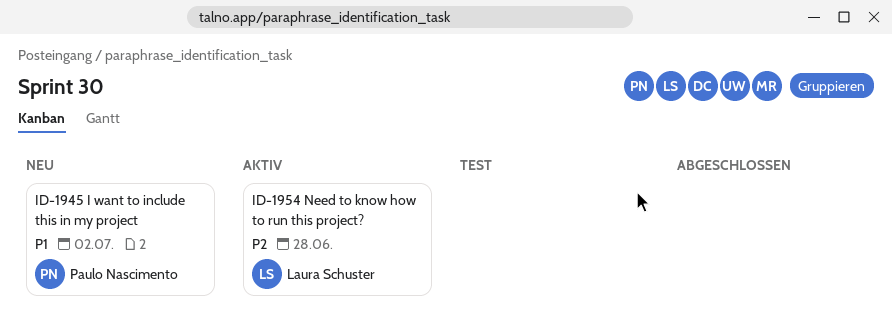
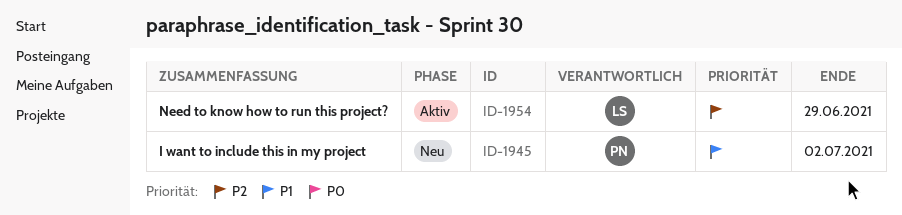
ID-1954, due: Jun 28 -> Jun 29

